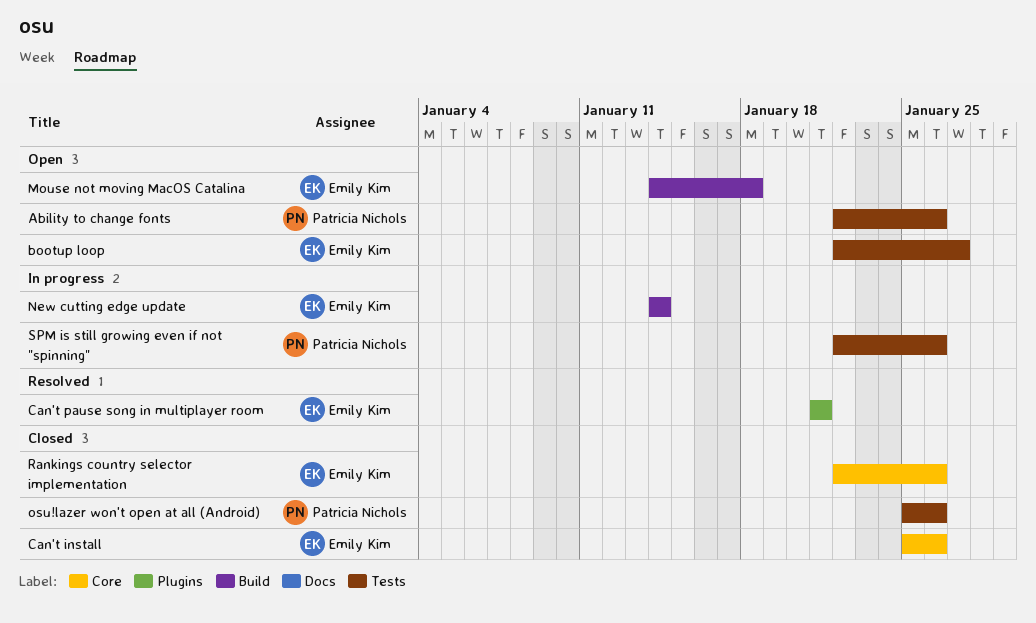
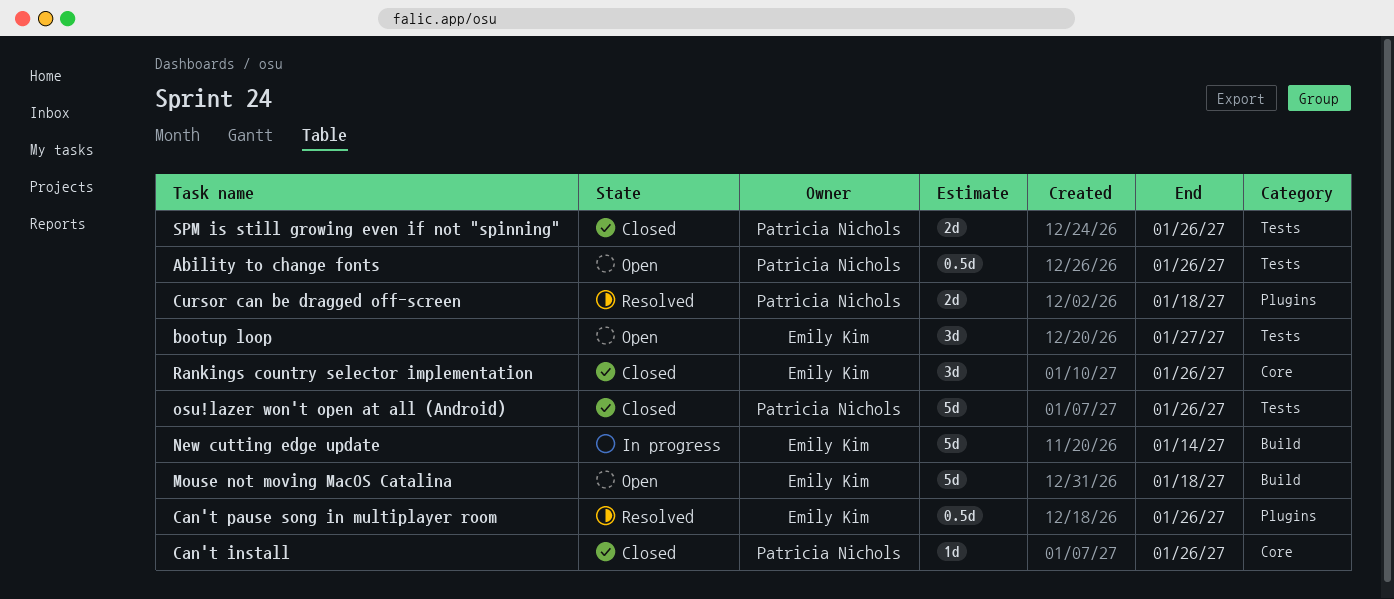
Can't install, owner: Emily Kim -> Patricia Nichols
Can't pause song in multiplayer room, due: Jan 21 -> Jan 26
Cursor can be dragged off-screen: none -> present
SPM is still growing even if not "spinning", status: In progress -> Closed

